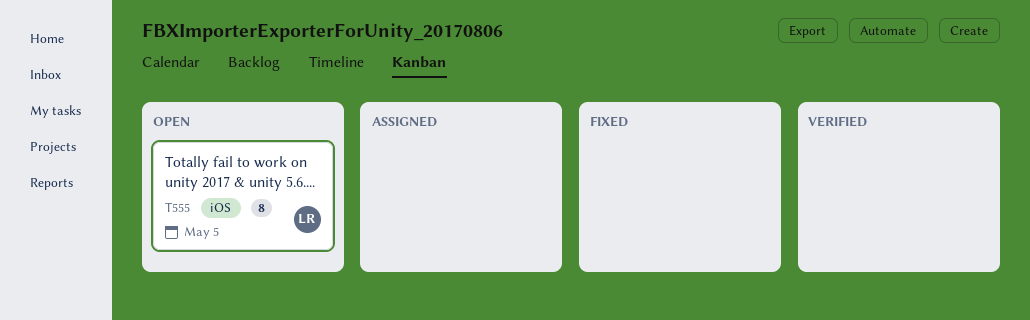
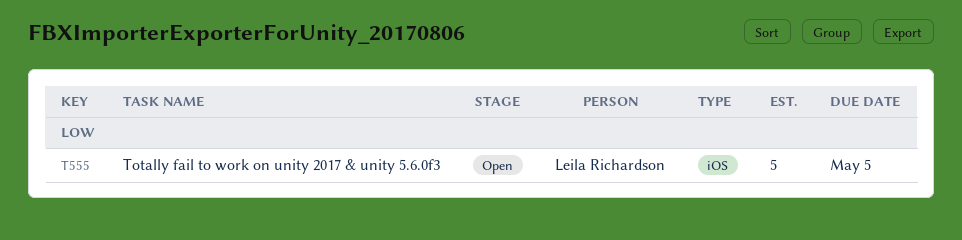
T555, estimate: 8 -> 5

